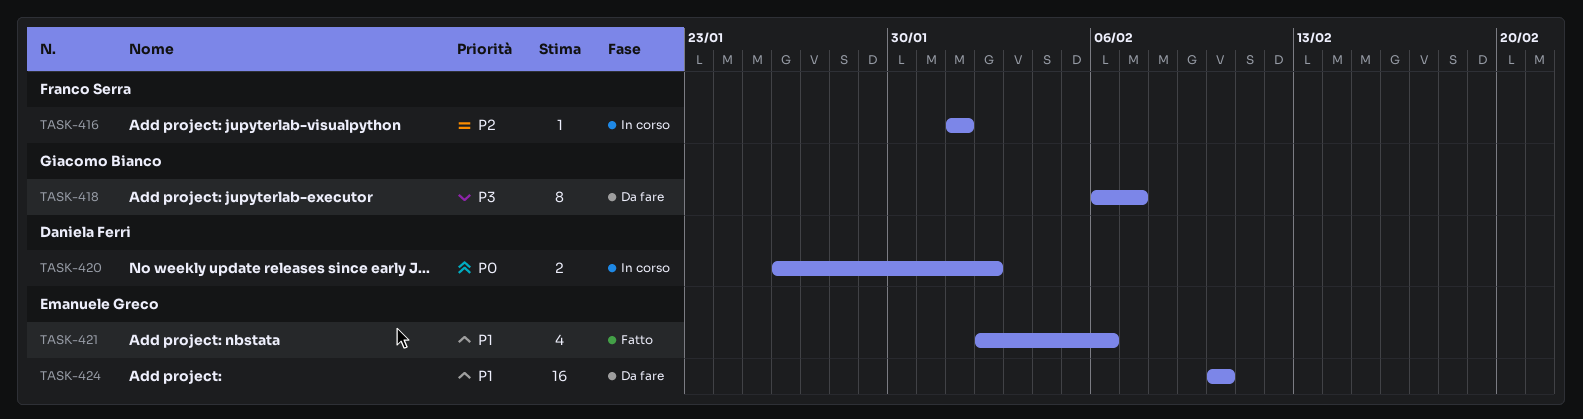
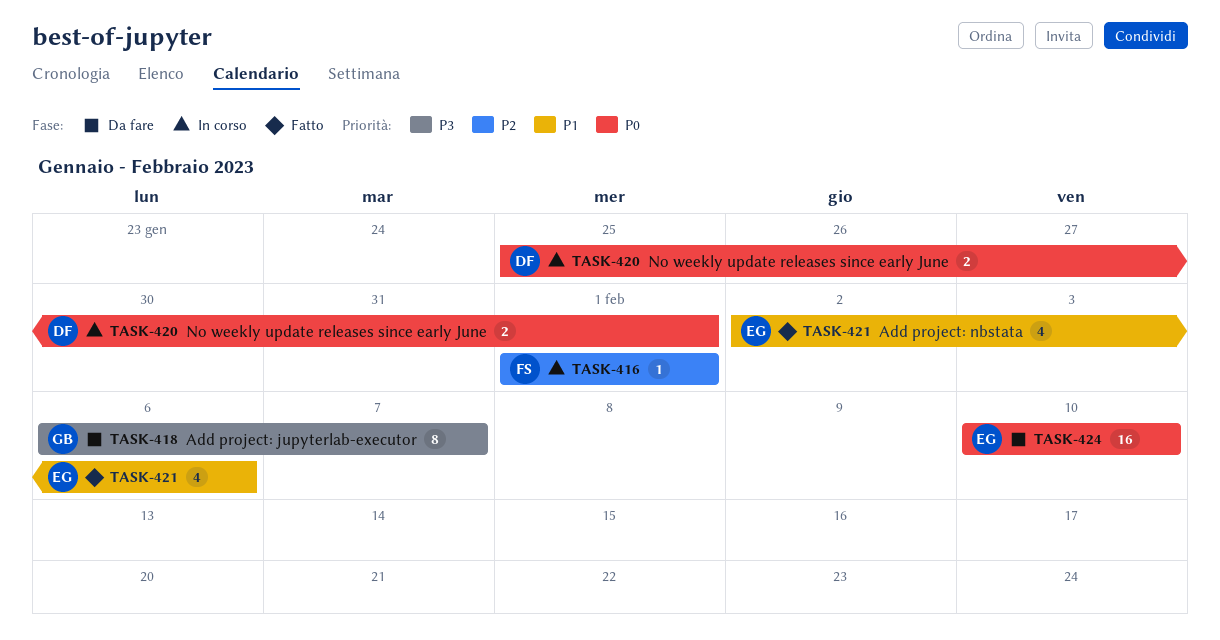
TASK-420, start: Jan 26 -> Jan 25
TASK-420, due: Feb 2 -> Feb 1
TASK-424, priority: P1 -> P0

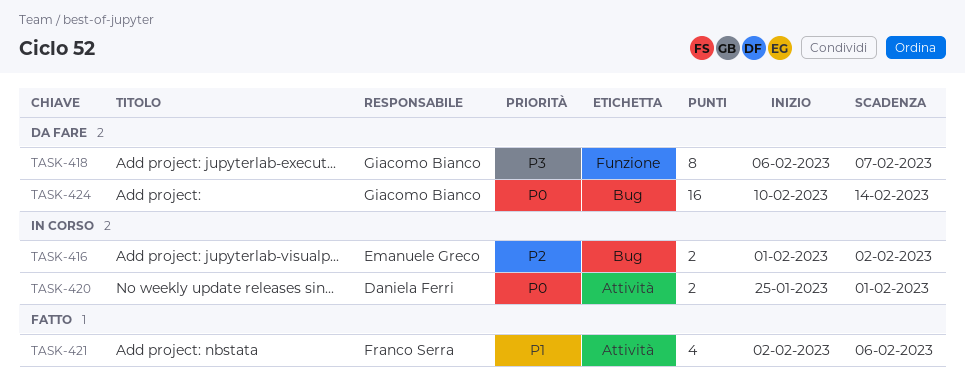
TASK-416, owner: Franco Serra -> Emanuele Greco
TASK-416, estimate: 1 -> 2
TASK-416, due: Feb 1 -> Feb 2
TASK-421, owner: Emanuele Greco -> Franco Serra
TASK-424, owner: Emanuele Greco -> Giacomo Bianco
TASK-424, due: Feb 10 -> Feb 14

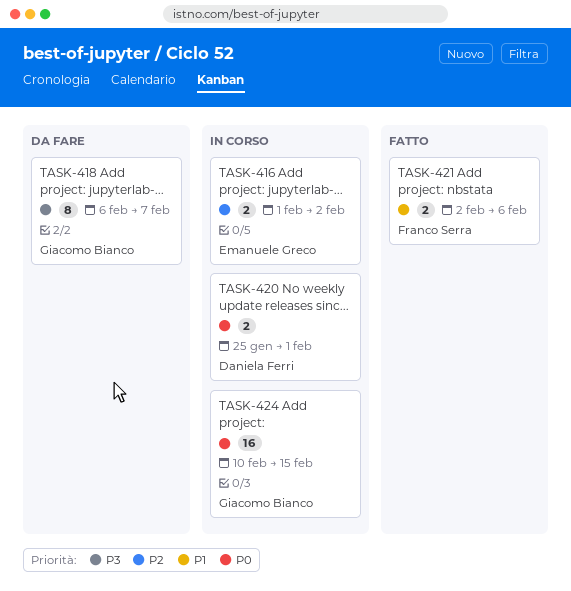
TASK-421, estimate: 4 -> 2
TASK-424, status: Da fare -> In corso
TASK-424, due: Feb 14 -> Feb 15

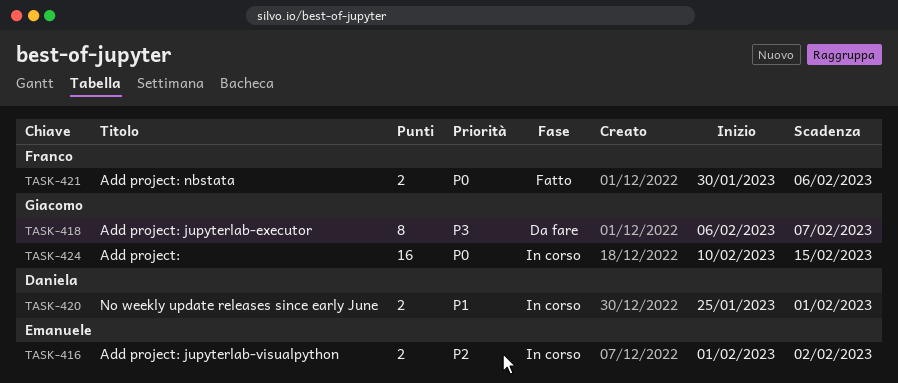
TASK-420, priority: P0 -> P1
TASK-421, priority: P1 -> P0
TASK-421, start: Feb 2 -> Jan 30

